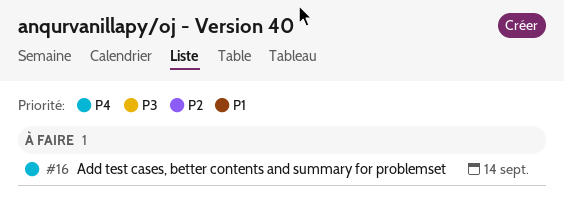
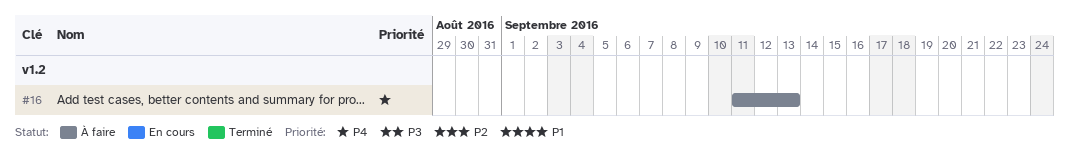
#16, due: Sep 14 -> Sep 13

